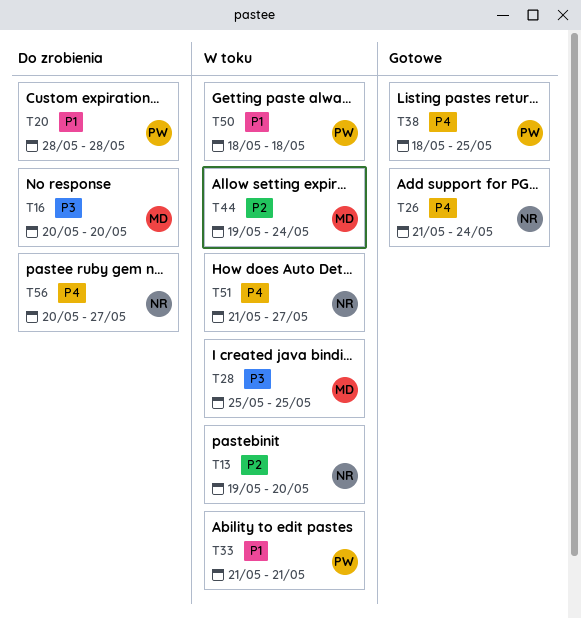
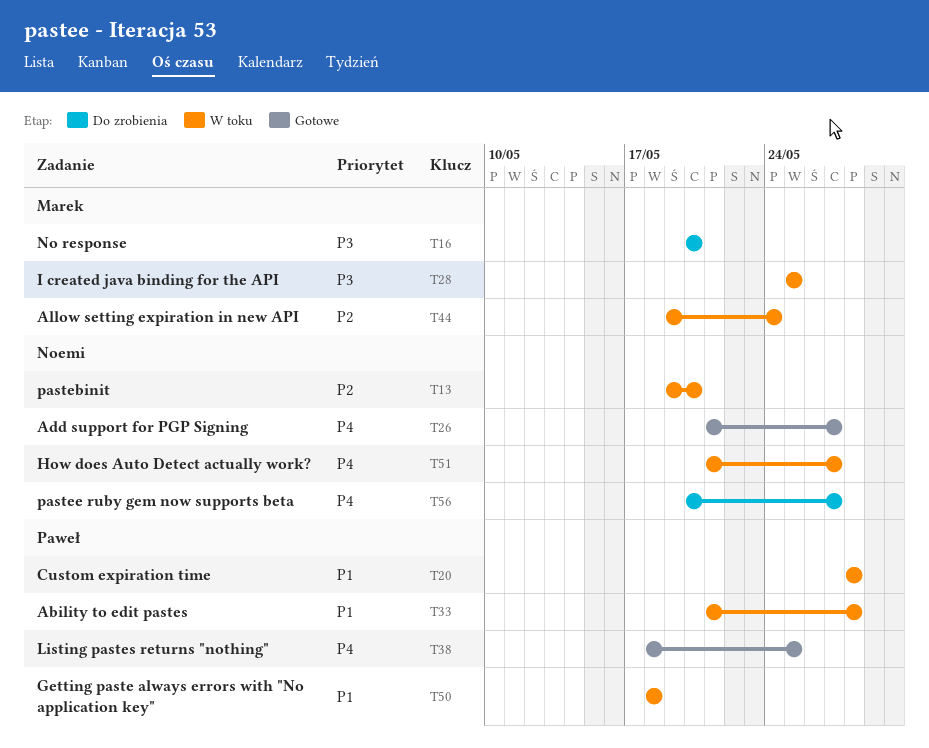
T20, status: Do zrobienia -> W toku
T26, due: May 24 -> May 27
T33, due: May 21 -> May 28

